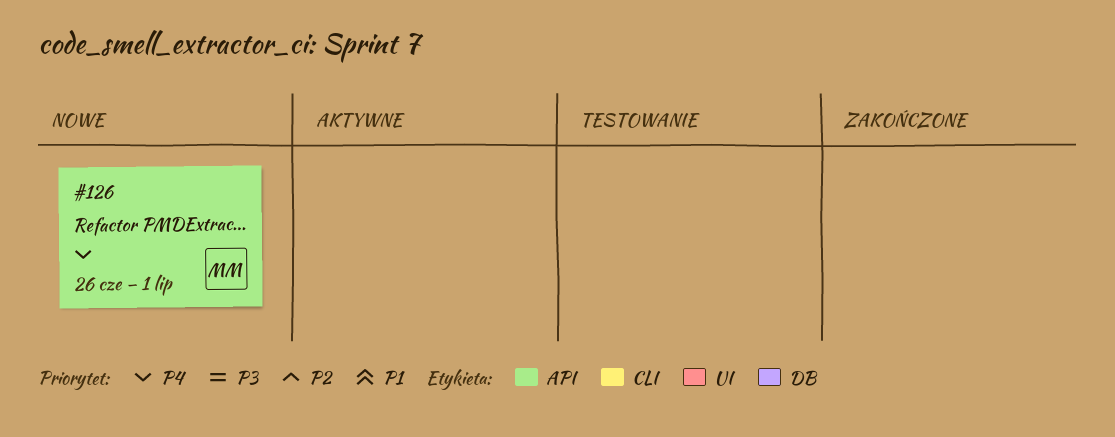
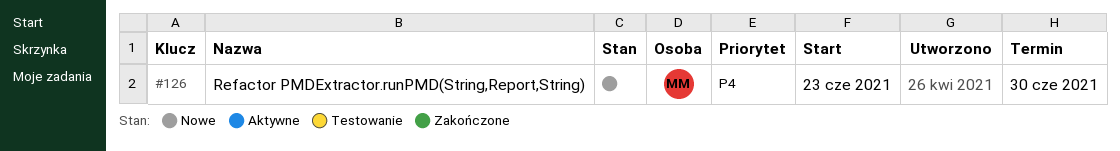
#126, start: Jun 26 -> Jun 23
#126, due: Jul 1 -> Jun 30

